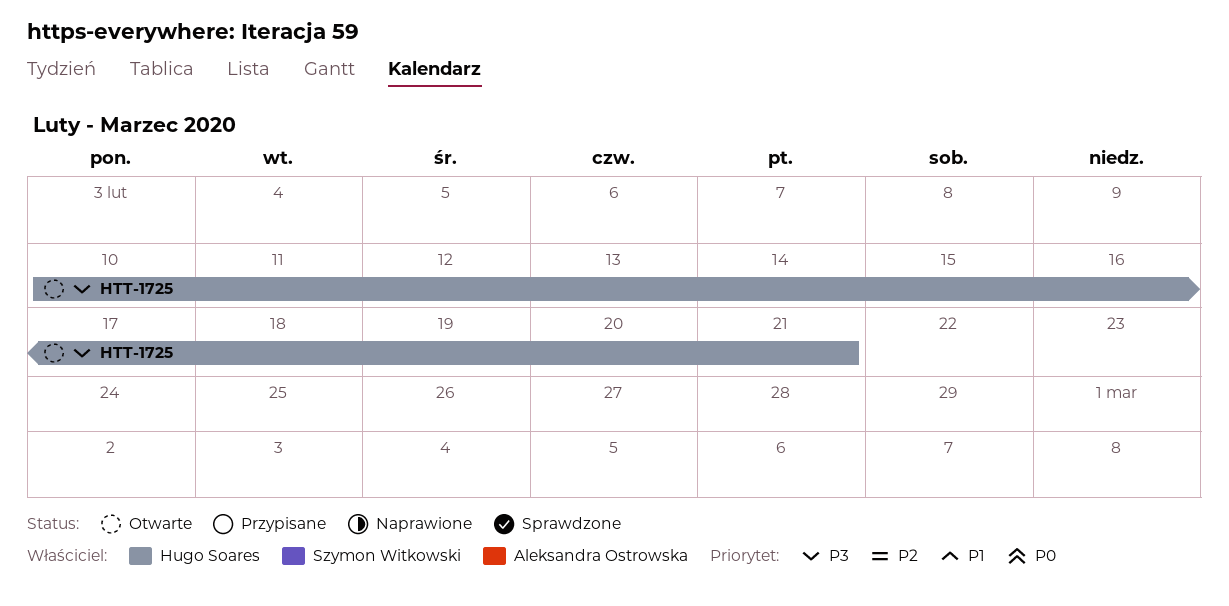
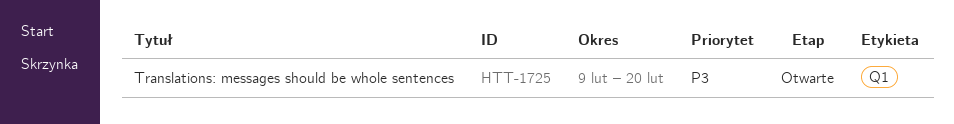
HTT-1725, start: Feb 10 -> Feb 9
HTT-1725, due: Feb 21 -> Feb 20

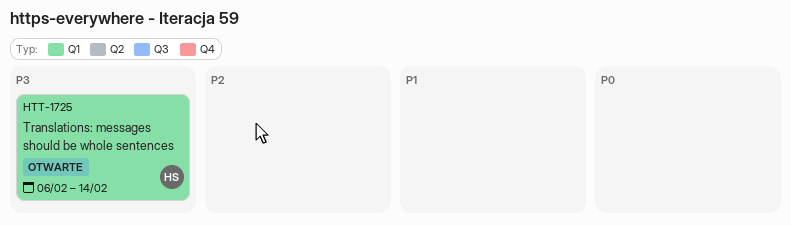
HTT-1725, start: Feb 9 -> Feb 6
HTT-1725, due: Feb 20 -> Feb 14

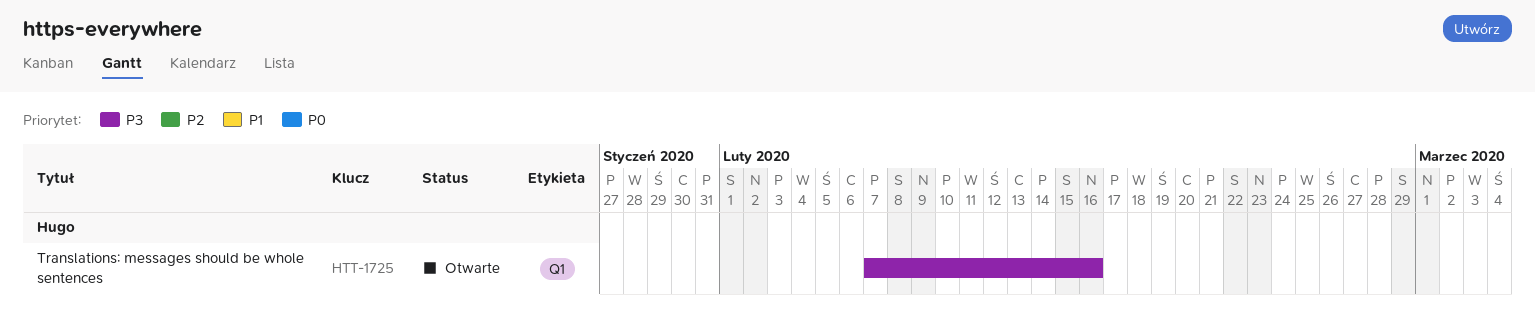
HTT-1725, start: Feb 6 -> Feb 7
HTT-1725, due: Feb 14 -> Feb 16

